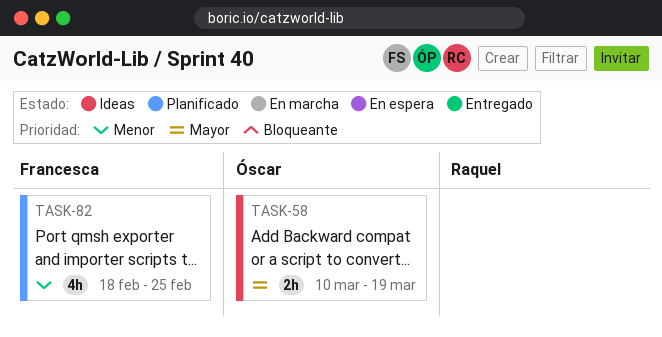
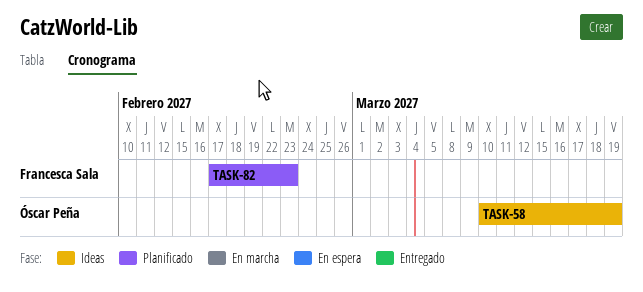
TASK-82, start: Feb 18 -> Feb 17
TASK-82, due: Feb 25 -> Feb 23

